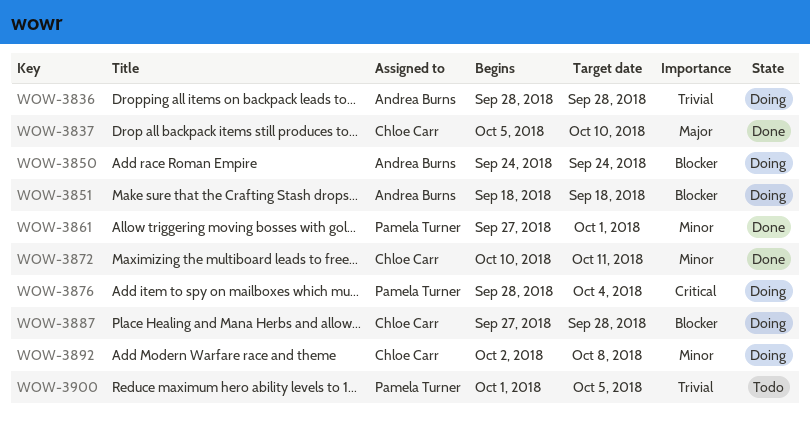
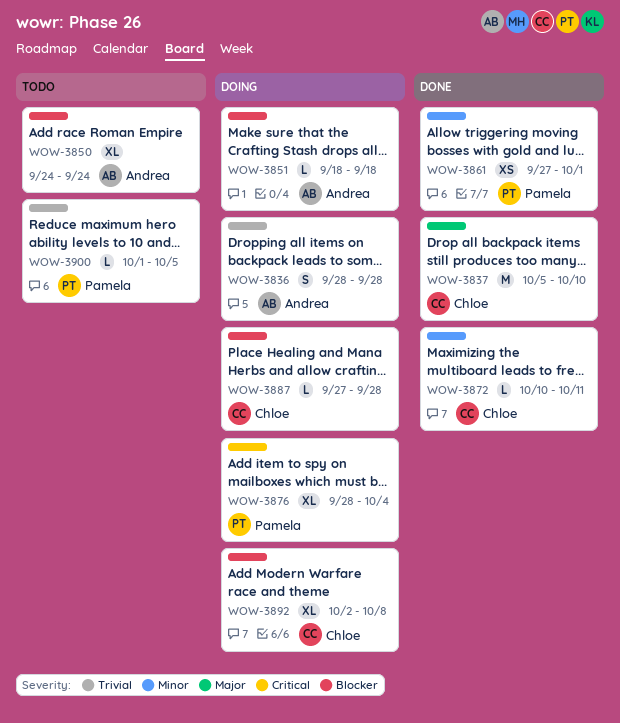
WOW-3850, status: Doing -> Todo
WOW-3892, priority: Minor -> Blocker

